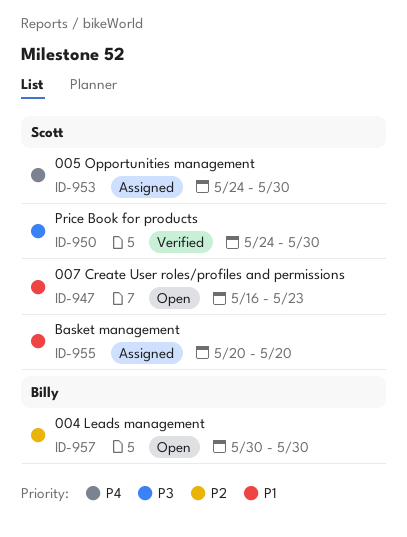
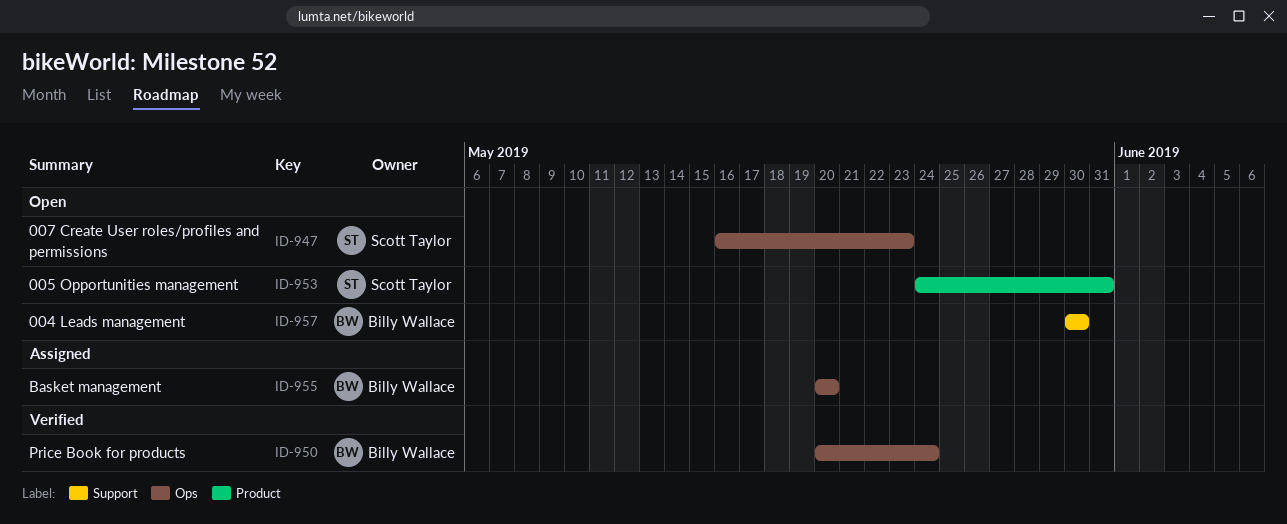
ID-950, owner: Scott Taylor -> Billy Wallace
ID-950, start: May 24 -> May 20
ID-950, due: May 30 -> May 24
ID-953, status: Assigned -> Open
ID-953, due: May 30 -> May 31
ID-955, owner: Scott Taylor -> Billy Wallace

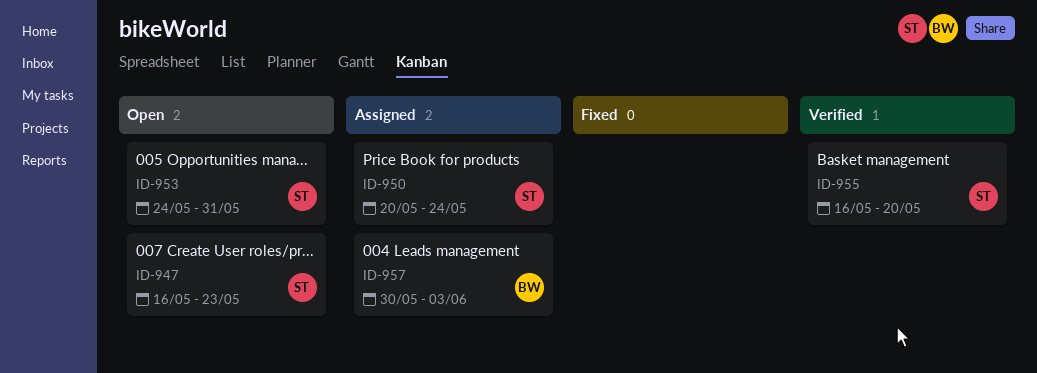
ID-950, status: Verified -> Assigned
ID-950, owner: Billy Wallace -> Scott Taylor
ID-955, status: Assigned -> Verified
ID-955, owner: Billy Wallace -> Scott Taylor
ID-955, start: May 20 -> May 16
ID-957, status: Open -> Assigned
ID-957, due: May 30 -> Jun 3

